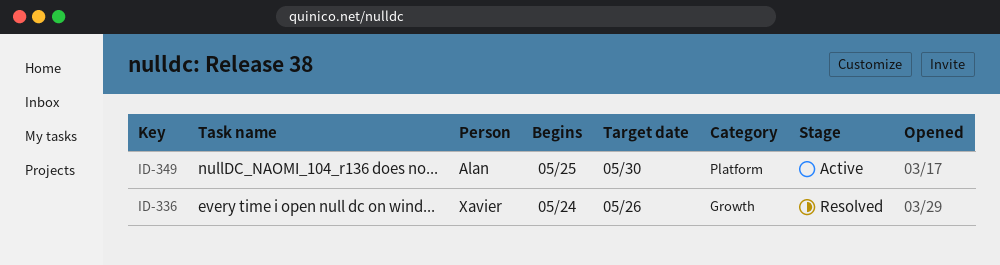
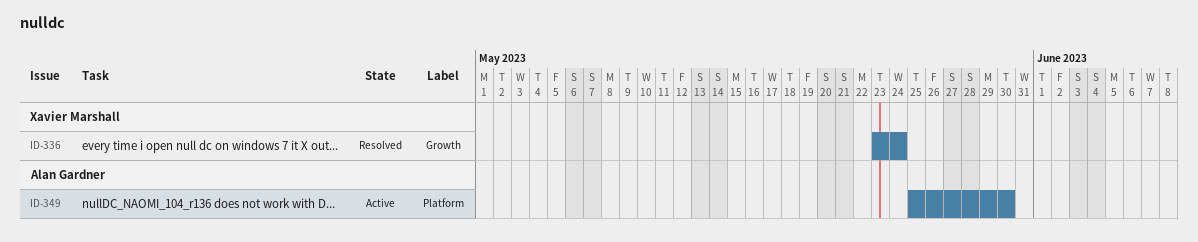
ID-336, start: May 24 -> May 23
ID-336, due: May 26 -> May 24

